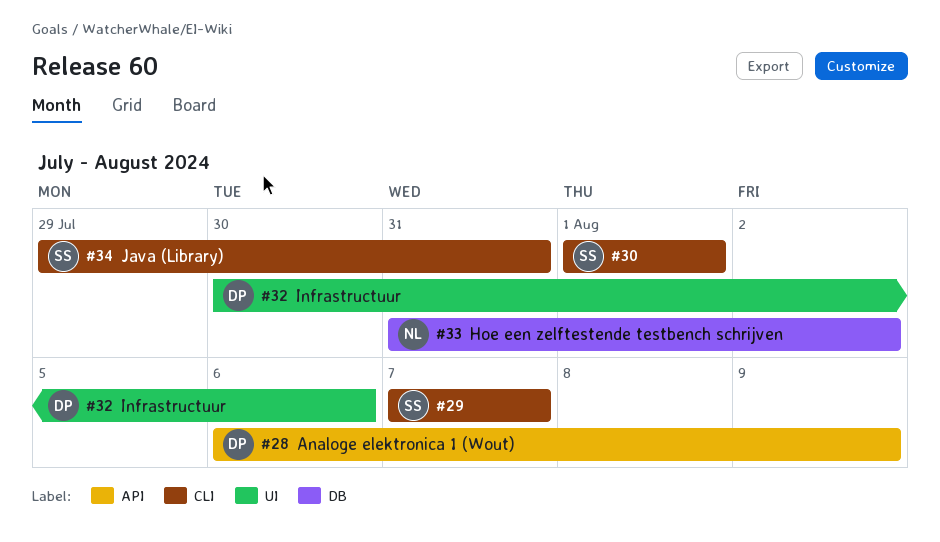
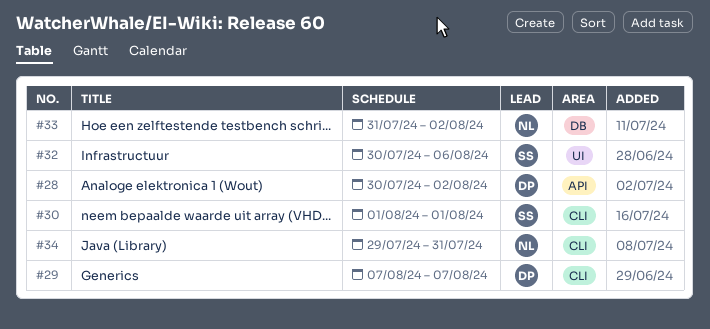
#28, start: Aug 6 -> Jul 30
#28, due: Aug 9 -> Aug 2
#29, owner: SS -> DP
#32, owner: DP -> SS
#34, owner: SS -> NL

